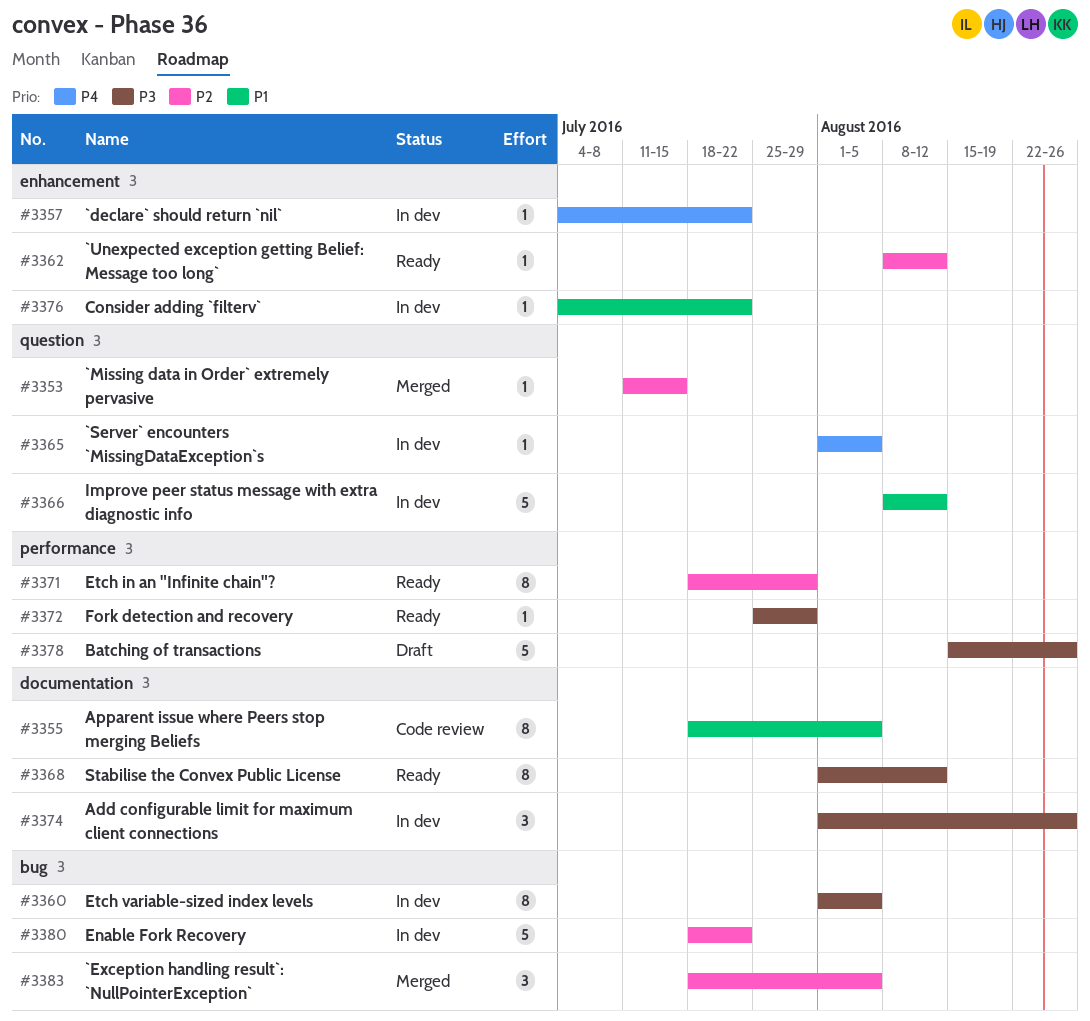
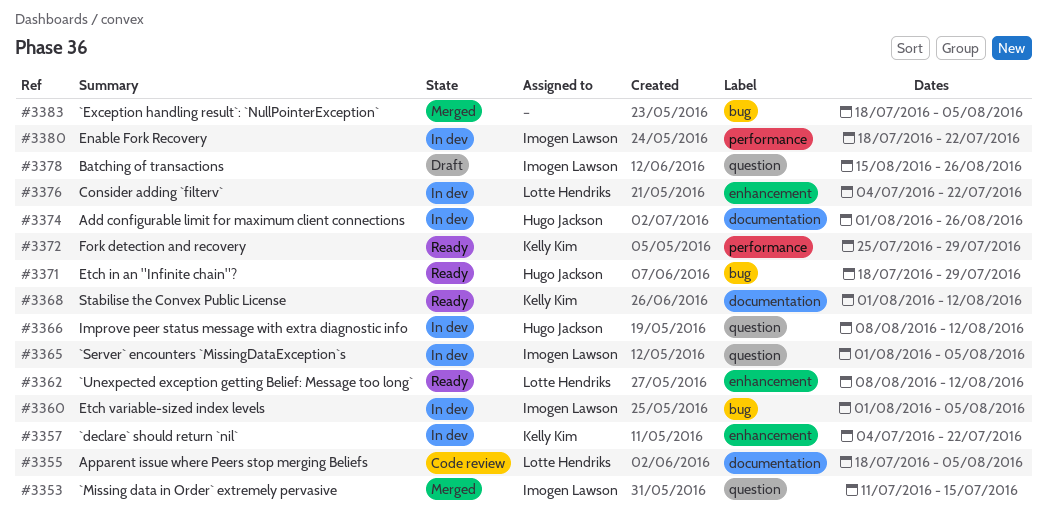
#3371, label: performance -> bug
#3378, label: performance -> question
#3380, label: bug -> performance

